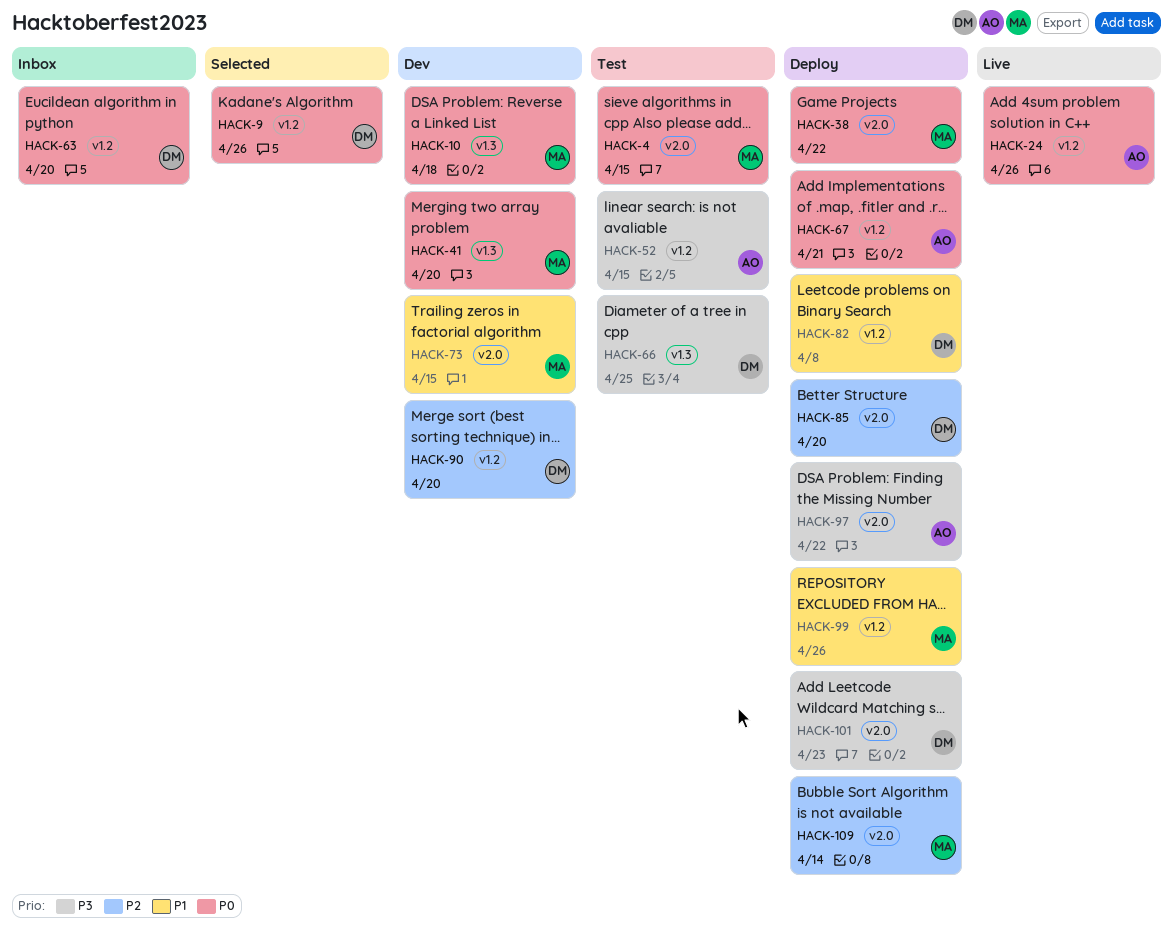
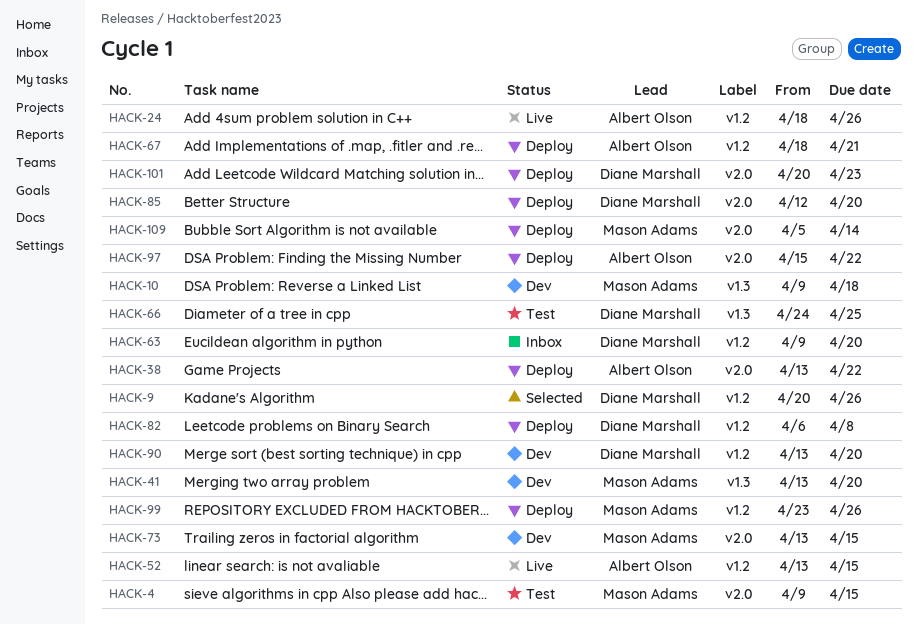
HACK-38, owner: Mason Adams -> Albert Olson
HACK-52, status: Test -> Live

